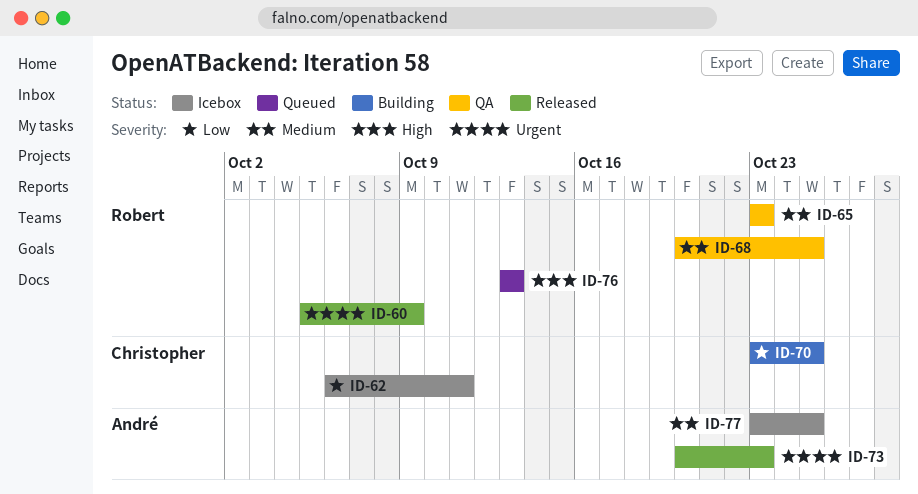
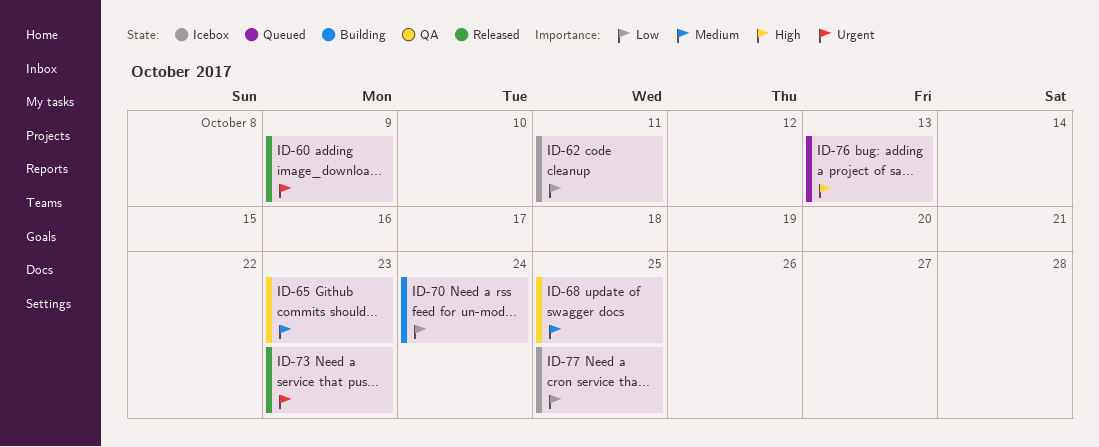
ID-70, due: Oct 25 -> Oct 24
ID-77, priority: Medium -> Low

